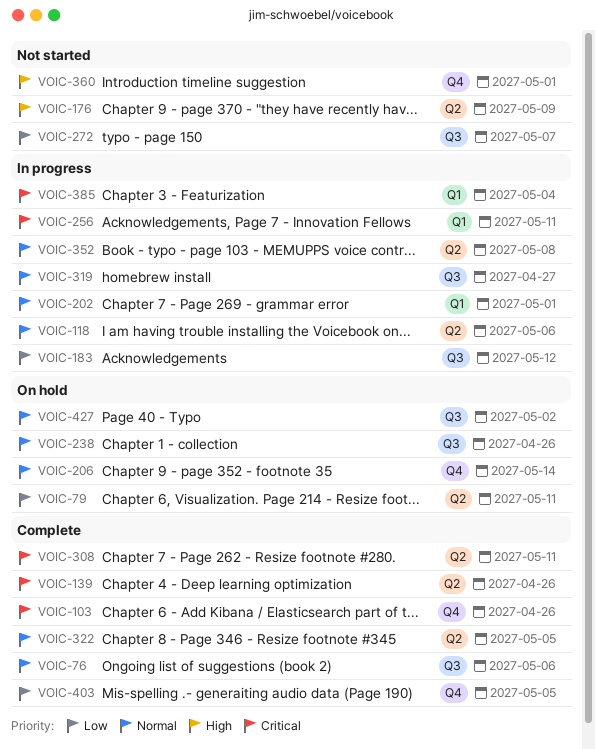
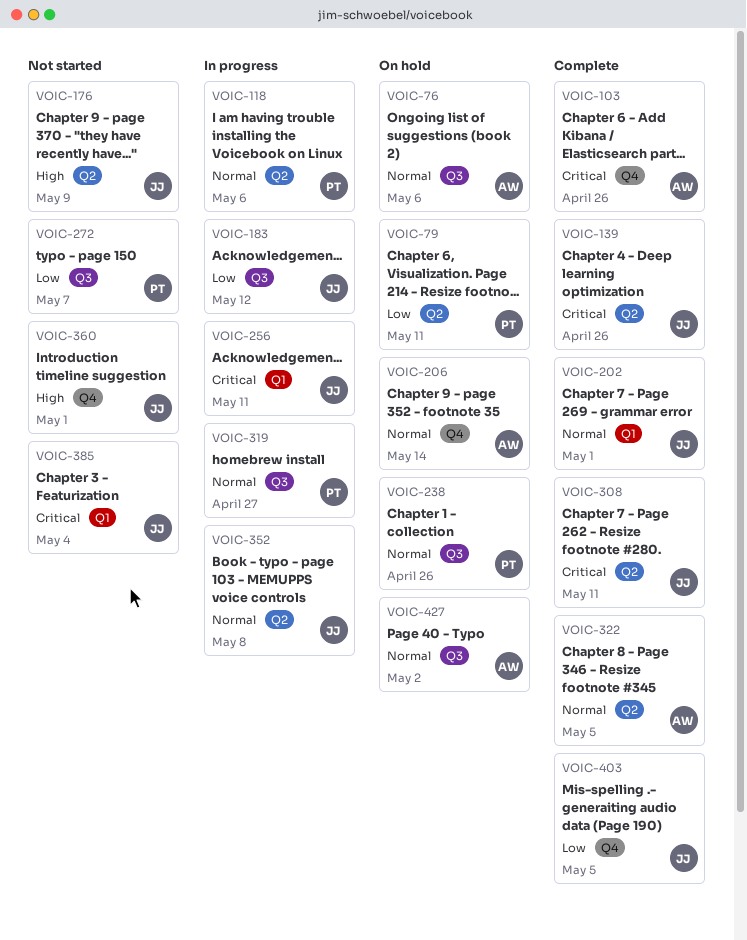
VOIC-76, status: Complete -> On hold
VOIC-202, status: In progress -> Complete
VOIC-385, status: In progress -> Not started

